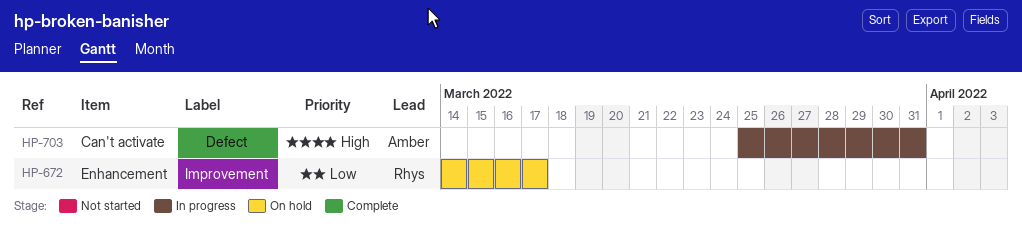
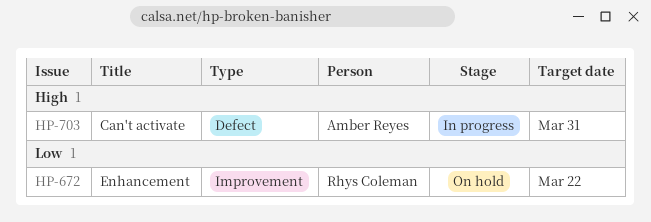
HP-672, due: Mar 17 -> Mar 22

